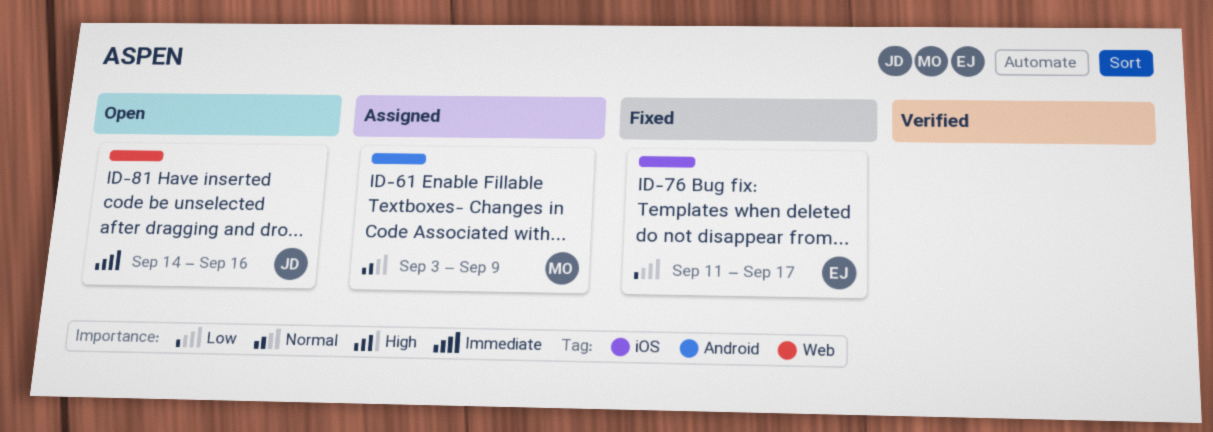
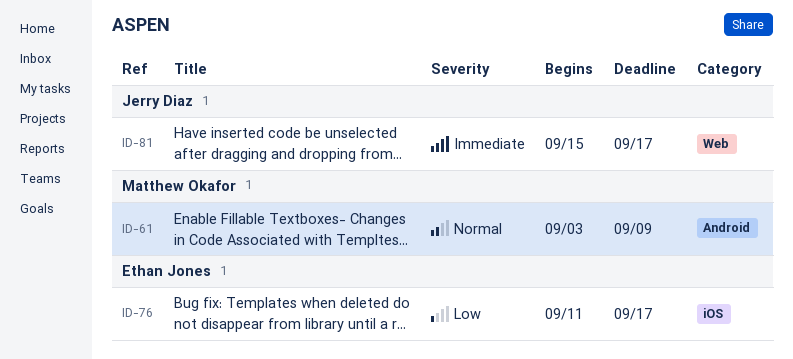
ID-81, start: Sep 14 -> Sep 15
ID-81, due: Sep 16 -> Sep 17

